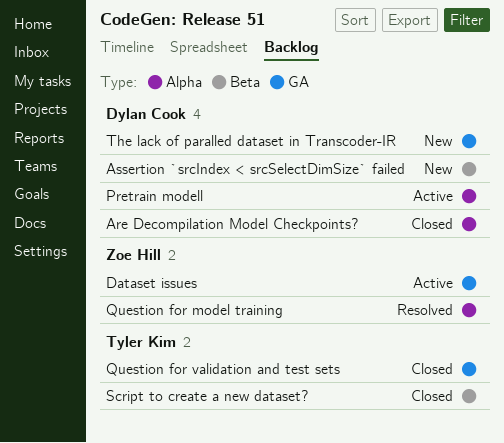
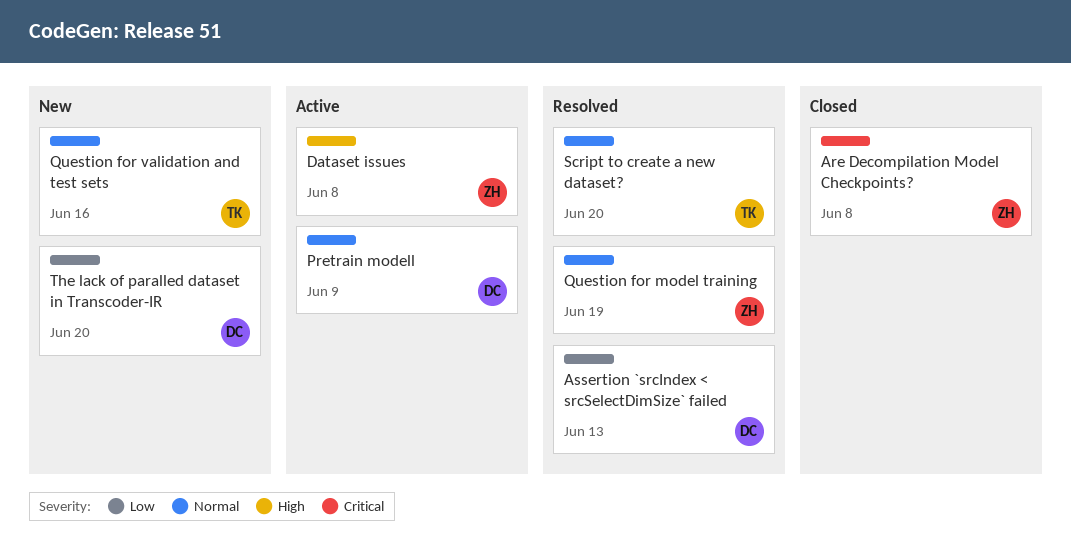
Are Decompilation Model Checkpoints?, owner: Dylan Cook -> Zoe Hill
Assertion `srcIndex < srcSelectDimSize` failed, status: New -> Resolved
Question for validation and test sets, status: Closed -> New
Script to create a new dataset?, status: Closed -> Resolved

